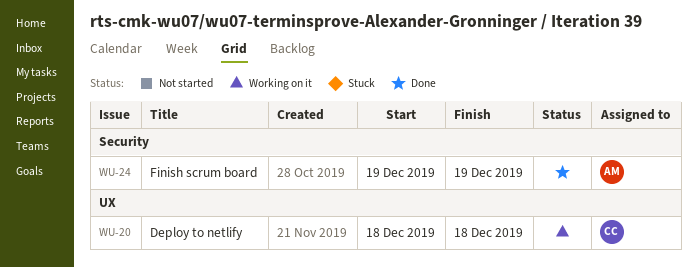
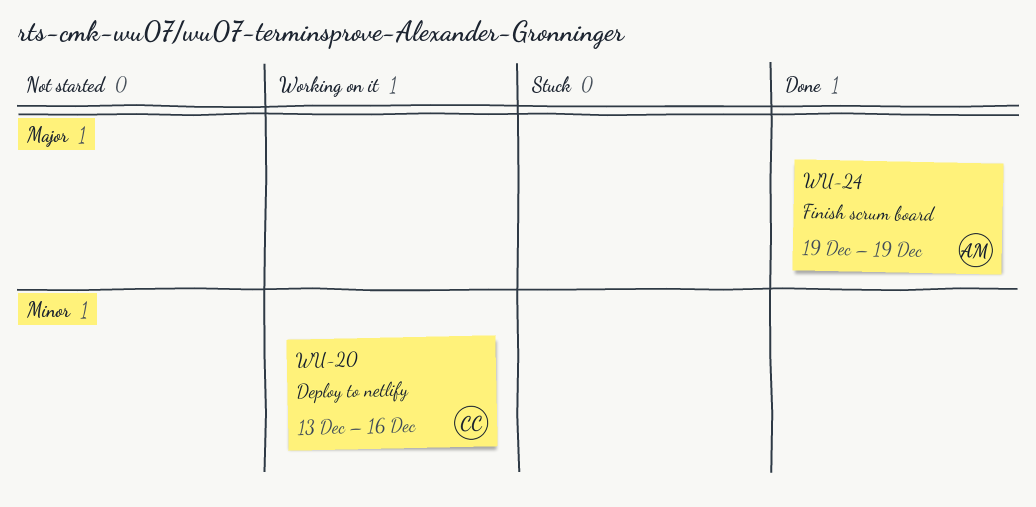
WU-20, start: Dec 18 -> Dec 13
WU-20, due: Dec 18 -> Dec 16

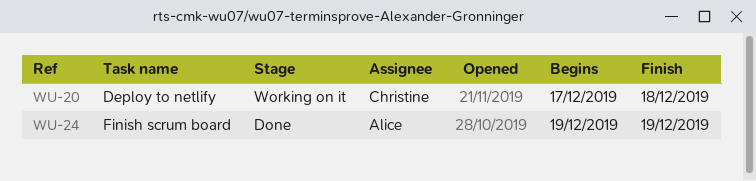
WU-20, start: Dec 13 -> Dec 17
WU-20, due: Dec 16 -> Dec 18

